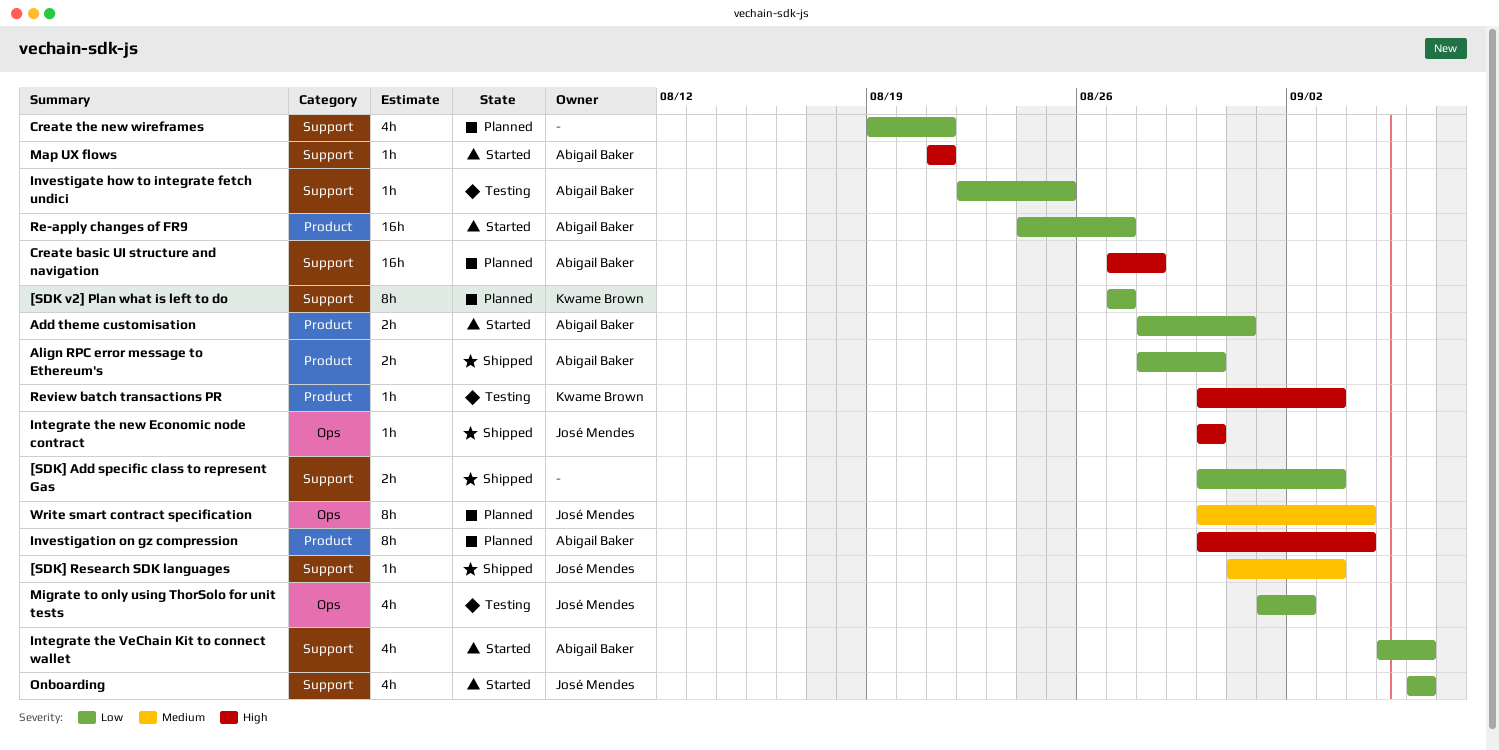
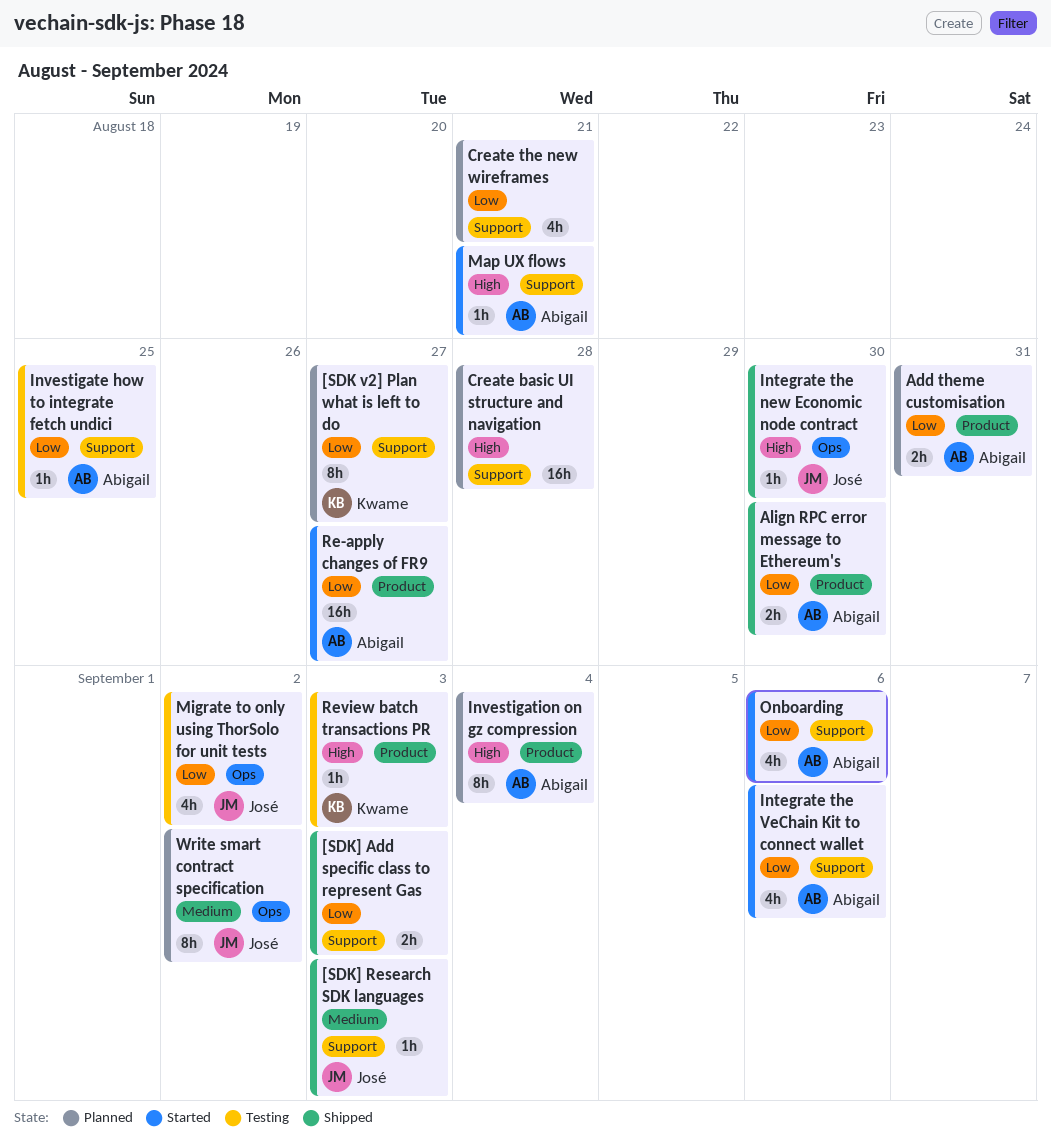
Add theme customisation, status: Started -> Planned
Create basic UI structure and navigation, owner: Abigail Baker -> none
Onboarding, owner: José Mendes -> Abigail Baker
Write smart contract specification, due: Sep 4 -> Sep 2

